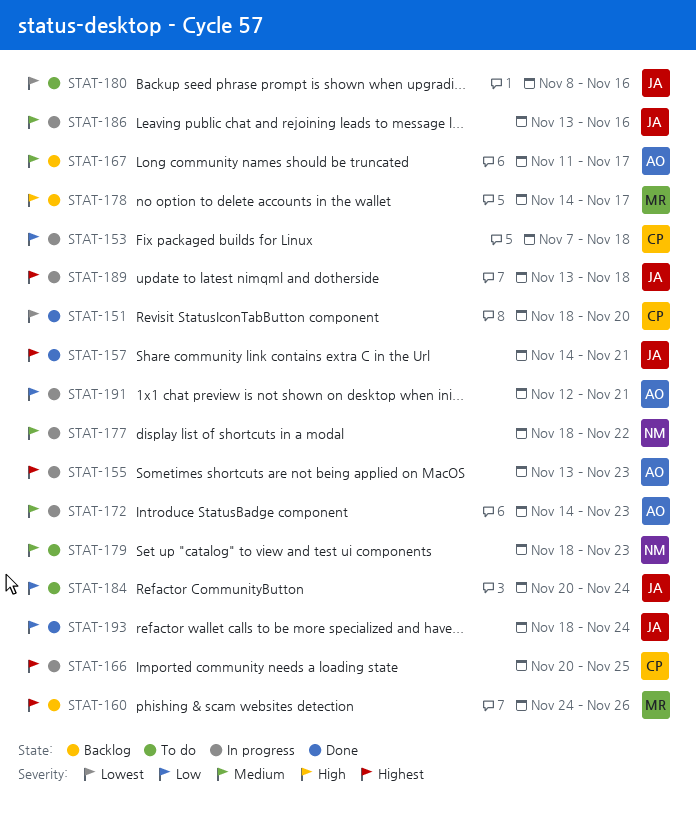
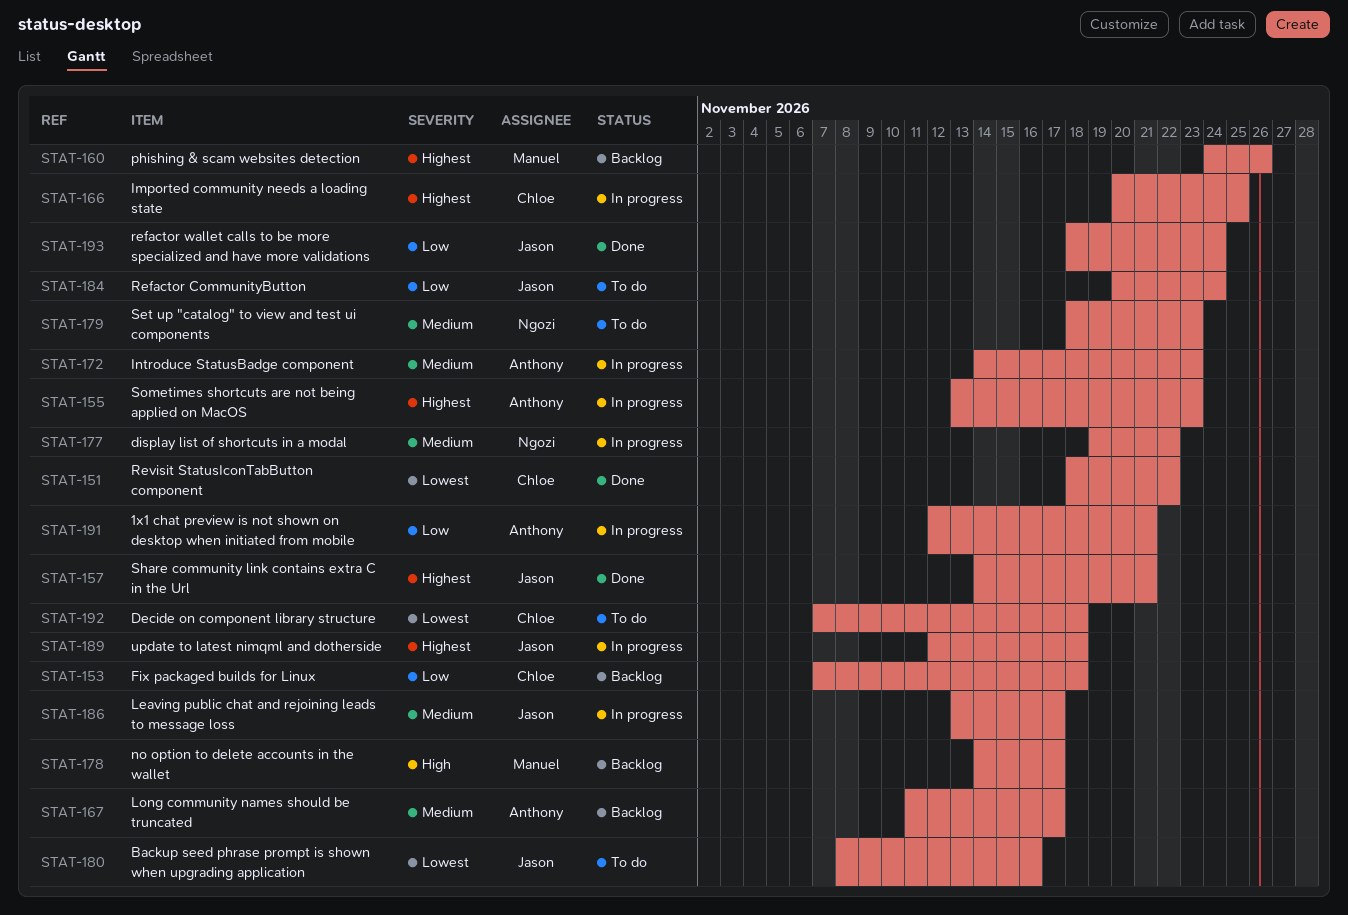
STAT-151, due: Nov 20 -> Nov 22
STAT-153, status: In progress -> Backlog
STAT-177, start: Nov 18 -> Nov 19
STAT-186, due: Nov 16 -> Nov 17
STAT-189, start: Nov 13 -> Nov 12
STAT-192: none -> present

